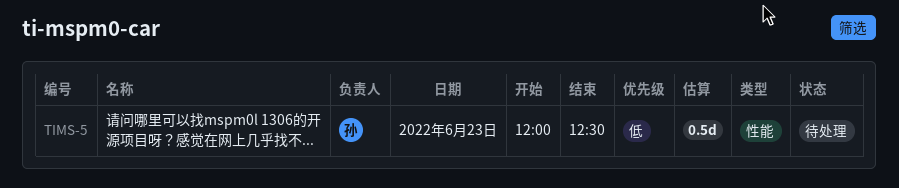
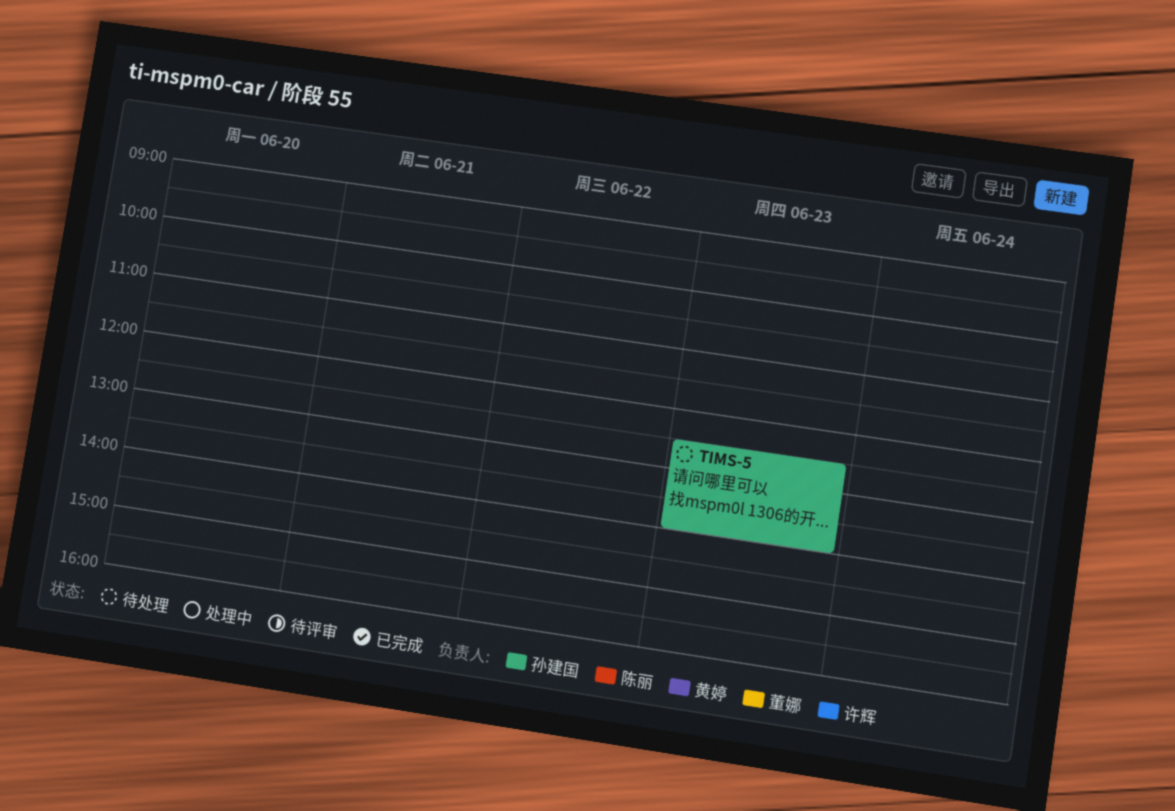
TIMS-5, begins: 12:00 -> 12:30
TIMS-5, ends: 12:30 -> 14:00

